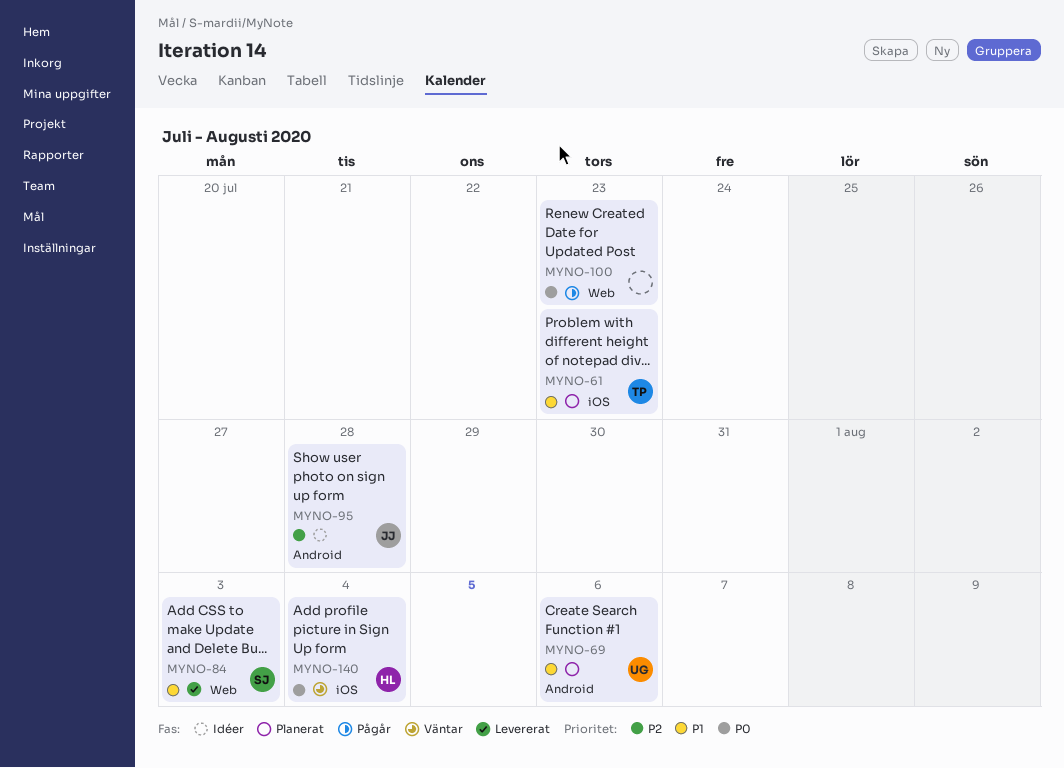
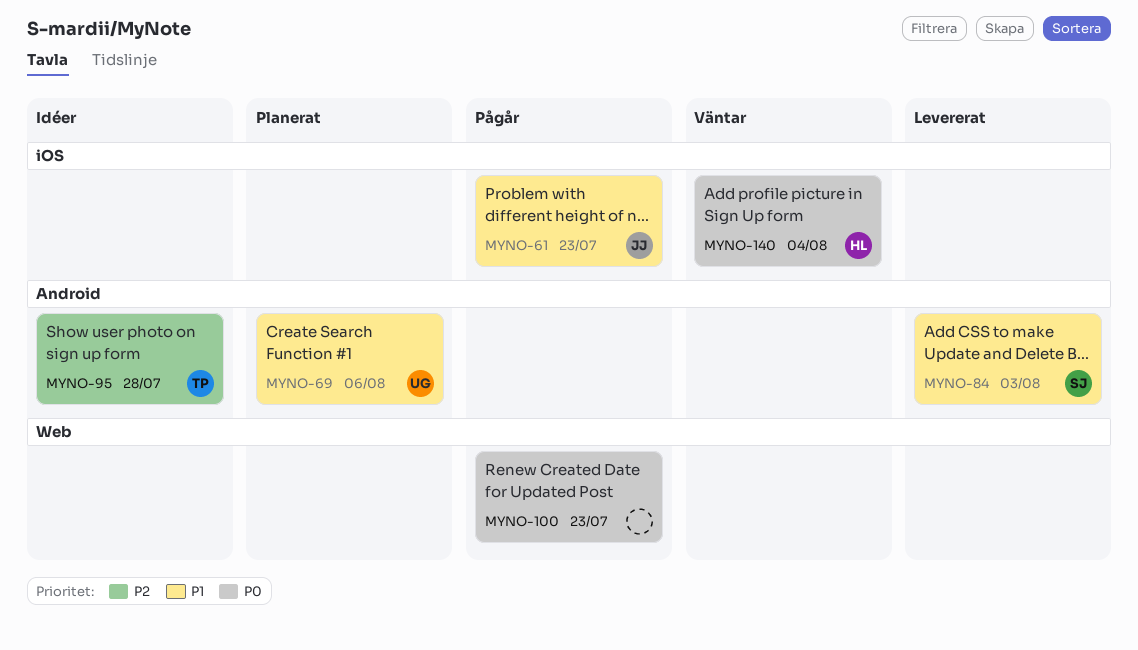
MYNO-61, status: Planerat -> Pågår
MYNO-61, owner: TP -> JJ
MYNO-84, label: Web -> Android
MYNO-95, owner: JJ -> TP

